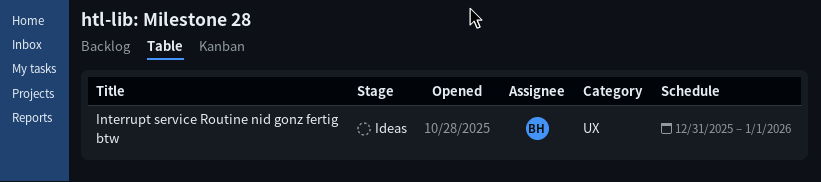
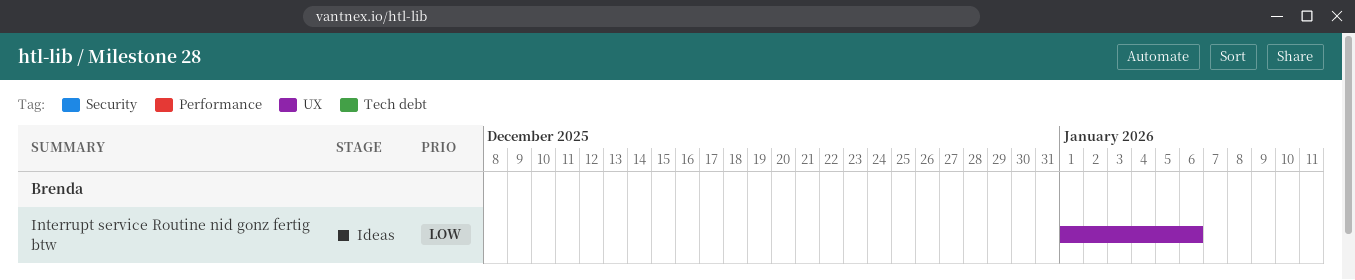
Interrupt service Routine nid gonz fertig btw, start: Dec 31 -> Jan 1
Interrupt service Routine nid gonz fertig btw, due: Jan 1 -> Jan 6

